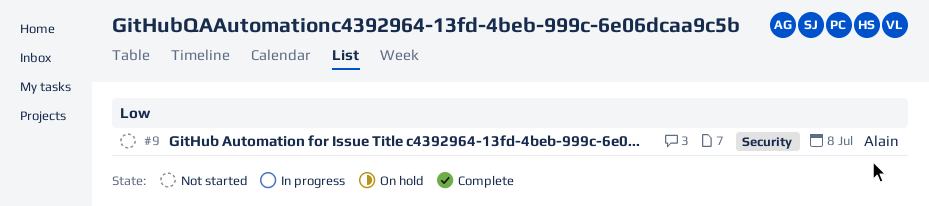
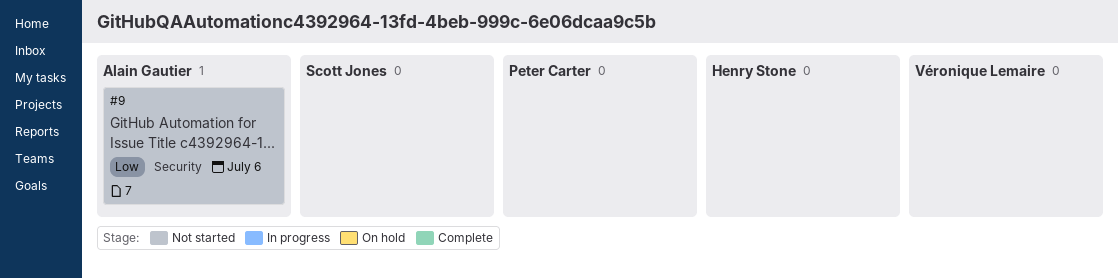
#9, due: Jul 8 -> Jul 6

